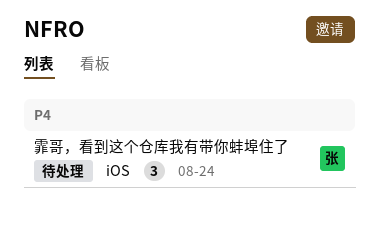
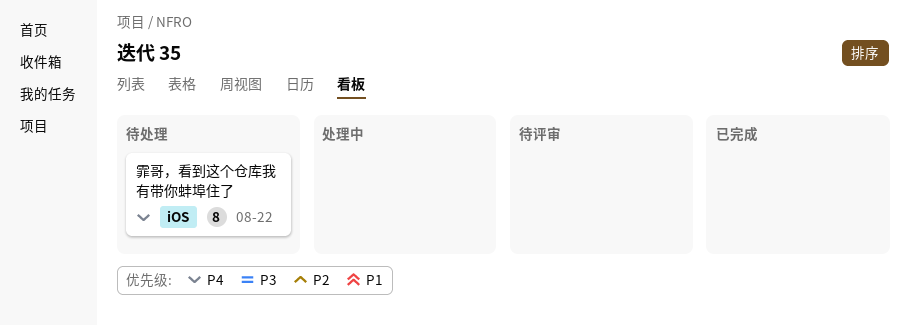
霏哥，看到这个仓库我有带你蚌埠住了, estimate: 3 -> 8
霏哥，看到这个仓库我有带你蚌埠住了, due: Aug 24 -> Aug 22

